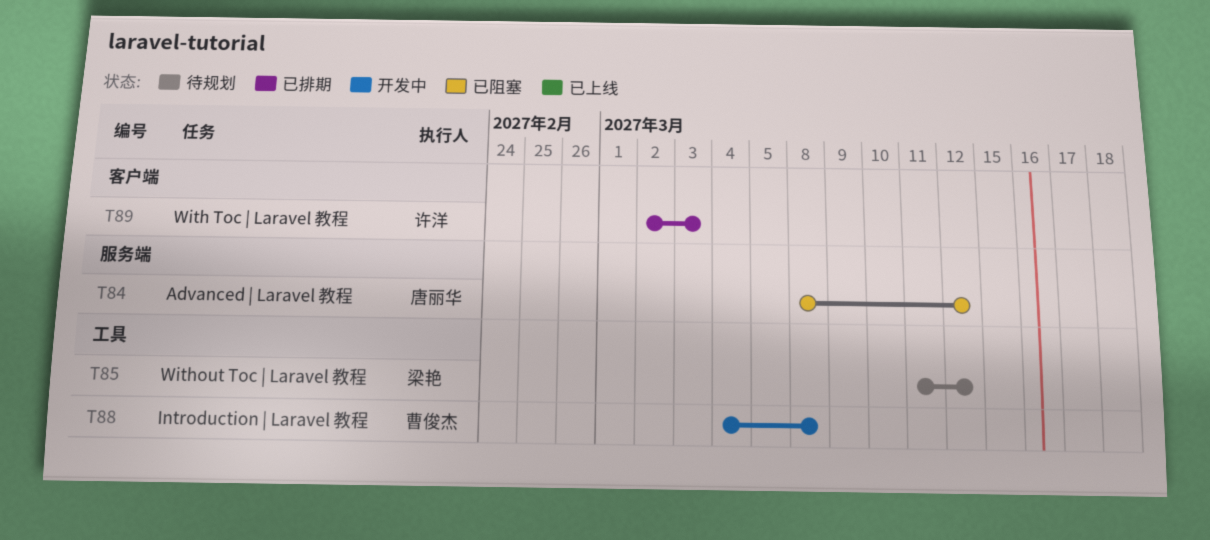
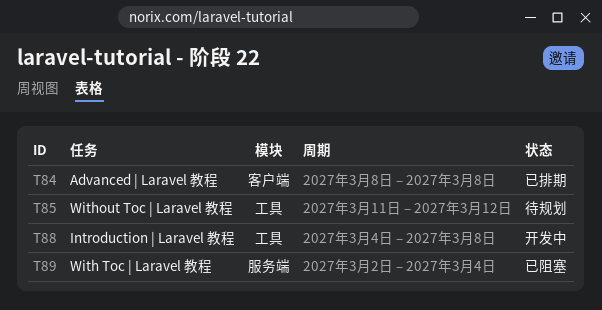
T84, status: 已阻塞 -> 已排期
T84, label: 服务端 -> 客户端
T84, due: Mar 12 -> Mar 8
T89, status: 已排期 -> 已阻塞
T89, label: 客户端 -> 服务端
T89, due: Mar 3 -> Mar 4

